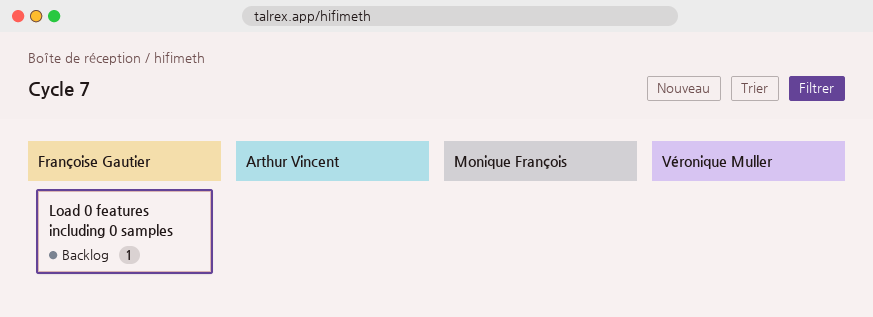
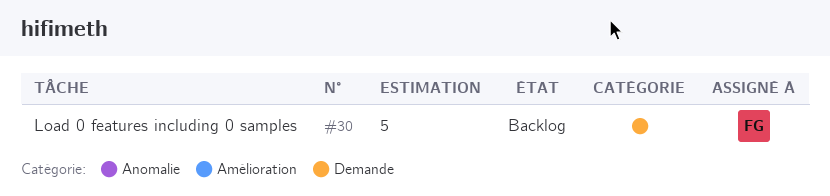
Load 0 features including 0 samples, estimate: 1 -> 5

